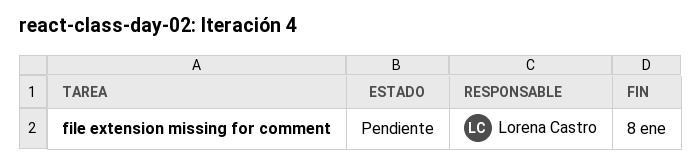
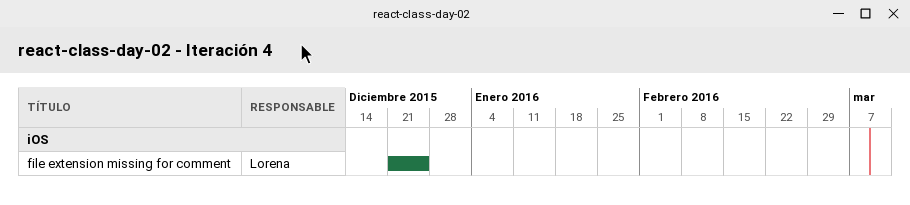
file extension missing for comment, due: Jan 8 -> Dec 25

